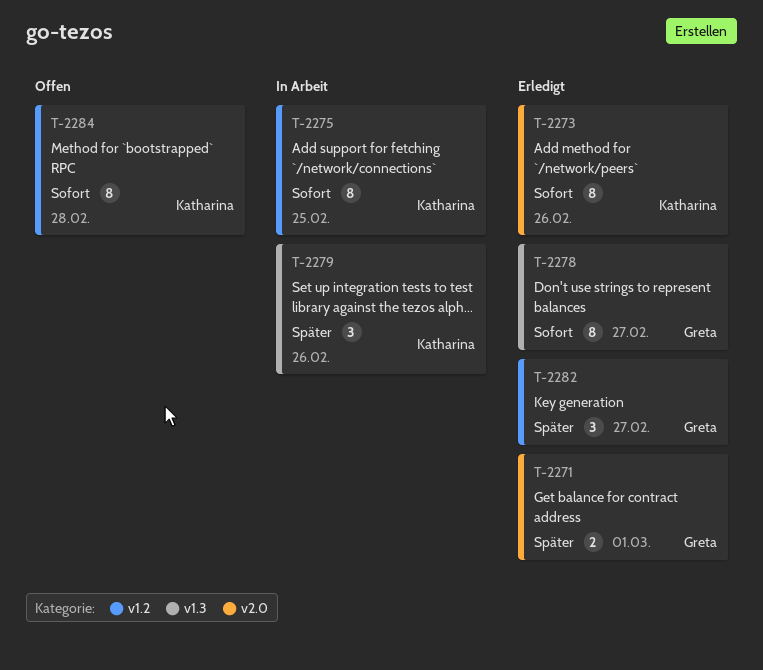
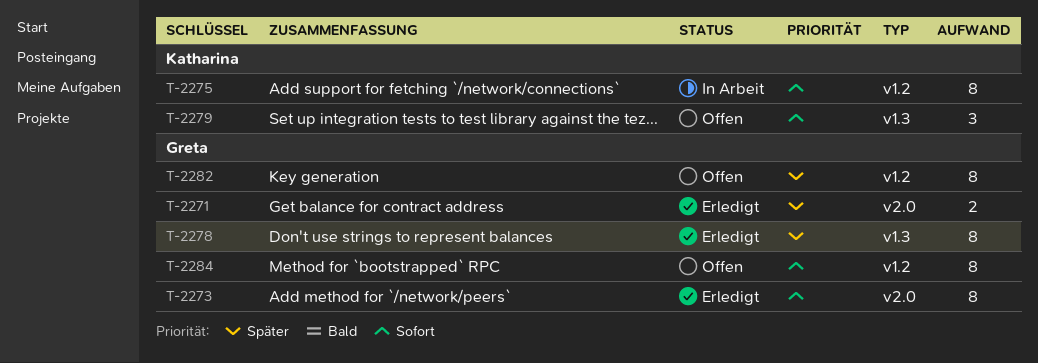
T-2273, owner: Katharina -> Greta
T-2278, priority: Sofort -> Später
T-2279, status: In Arbeit -> Offen
T-2279, priority: Später -> Sofort
T-2282, status: Erledigt -> Offen
T-2282, estimate: 3 -> 8
T-2284, owner: Katharina -> Greta

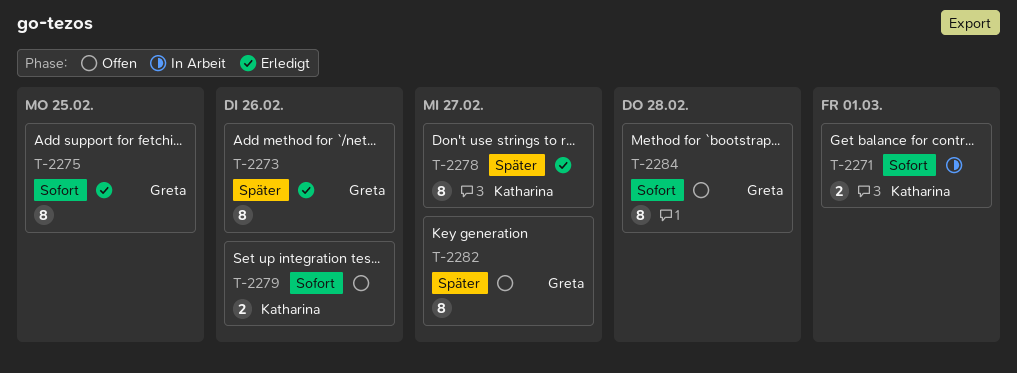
T-2271, status: Erledigt -> In Arbeit
T-2271, owner: Greta -> Katharina
T-2271, priority: Später -> Sofort
T-2273, priority: Sofort -> Später
T-2275, status: In Arbeit -> Erledigt
T-2275, owner: Katharina -> Greta
T-2278, owner: Greta -> Katharina
T-2279, estimate: 3 -> 2

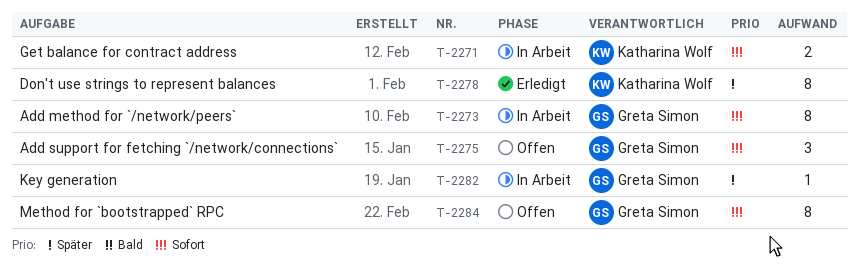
T-2273, status: Erledigt -> In Arbeit
T-2273, priority: Später -> Sofort
T-2275, status: Erledigt -> Offen
T-2275, estimate: 8 -> 3
T-2279: present -> none
T-2282, status: Offen -> In Arbeit
T-2282, estimate: 8 -> 1

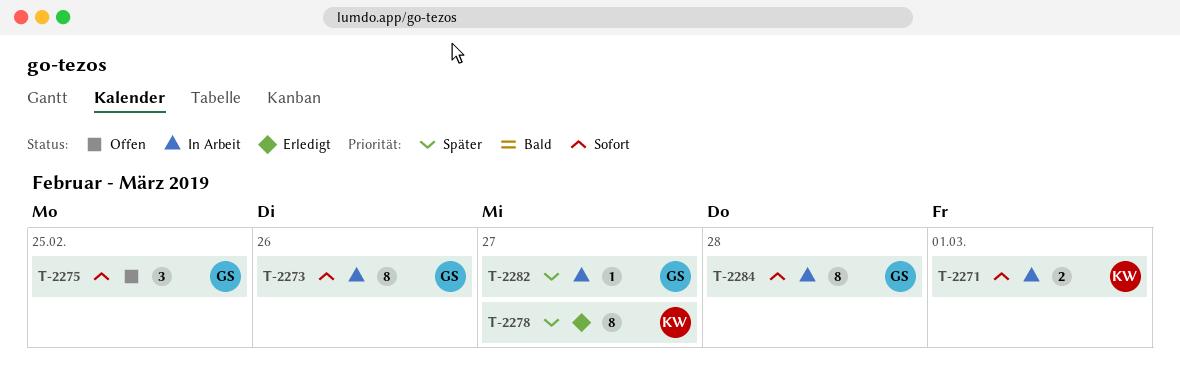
T-2284, status: Offen -> In Arbeit

